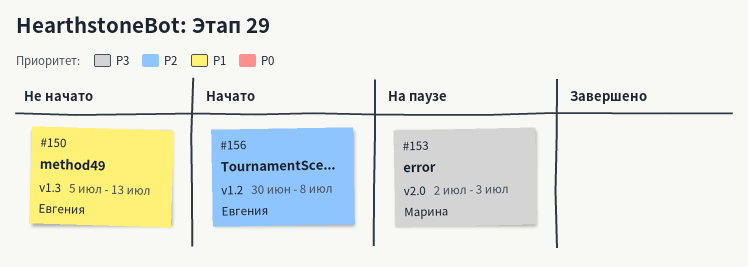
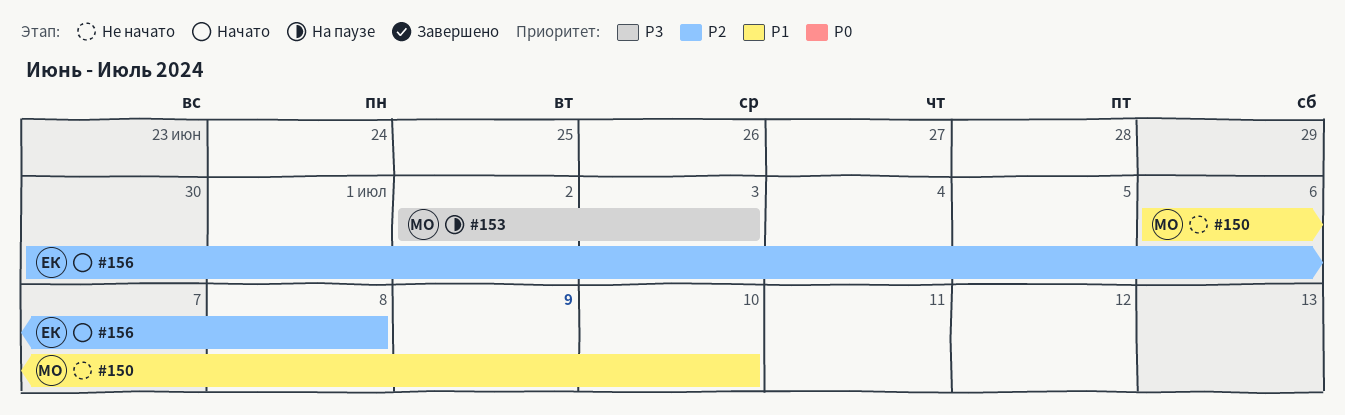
#150, owner: Евгения -> Марина
#150, start: Jul 5 -> Jul 6
#150, due: Jul 13 -> Jul 10

